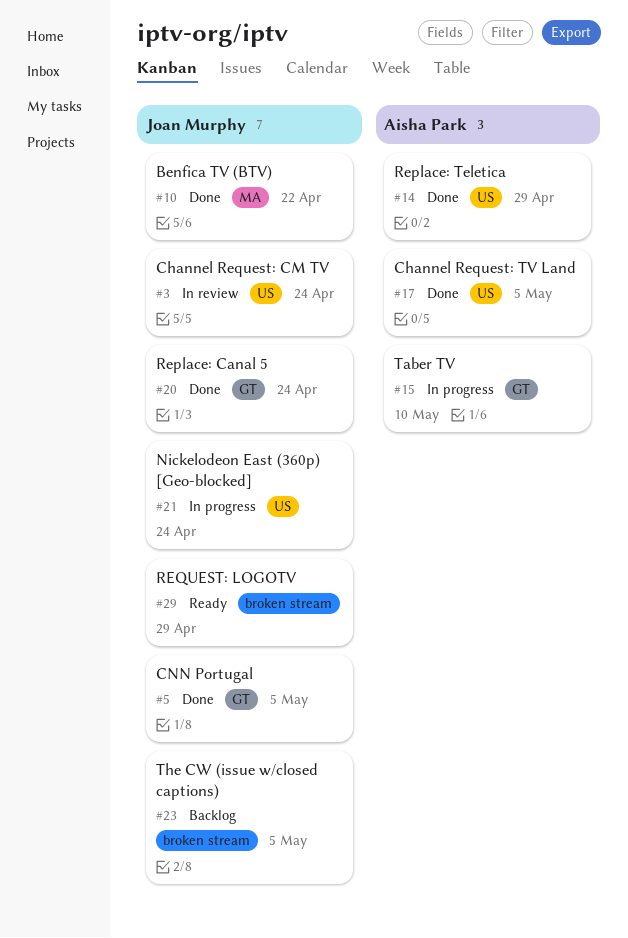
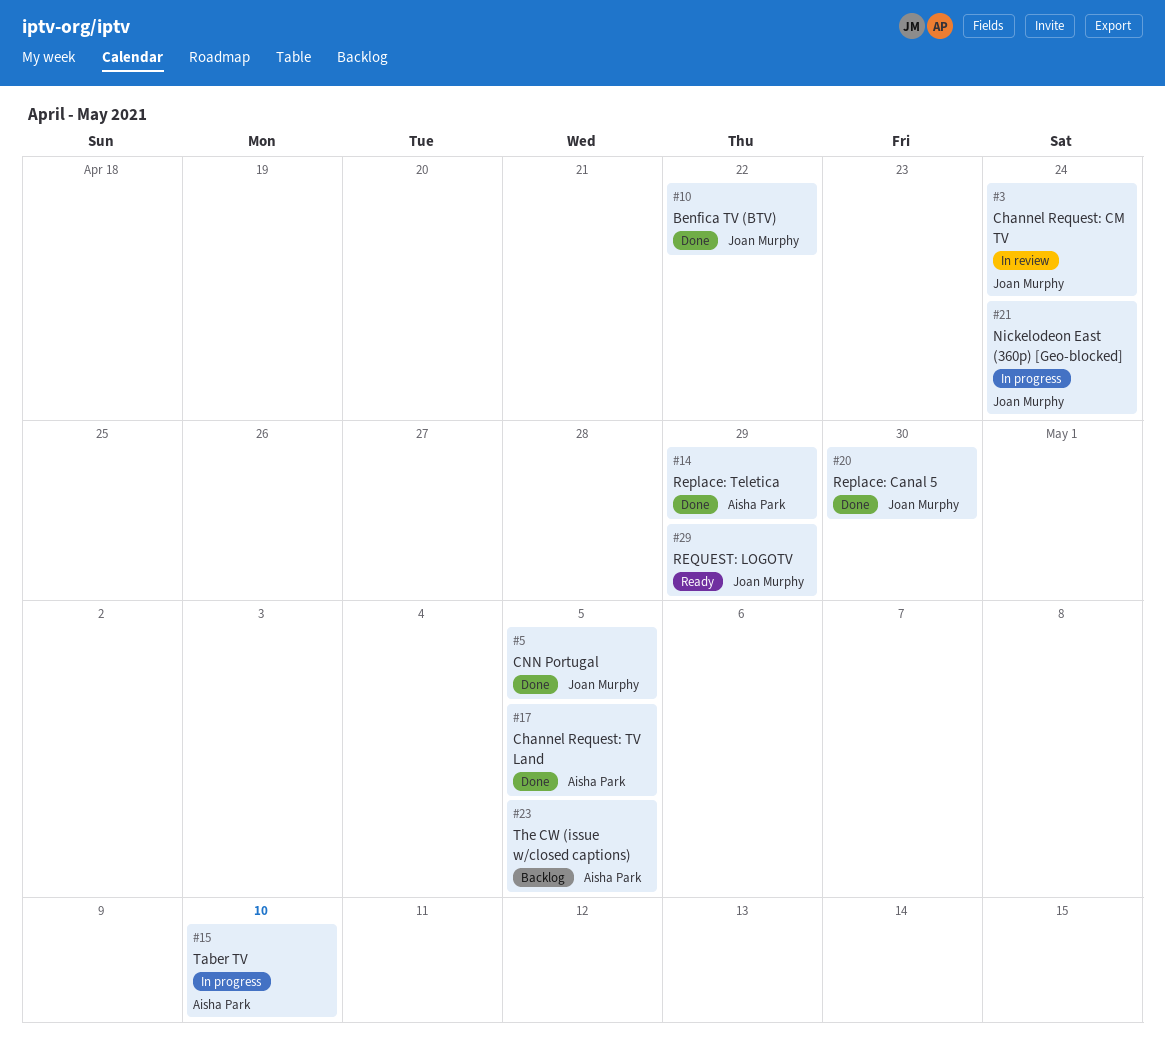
#20, due: Apr 24 -> Apr 30
#23, owner: Joan Murphy -> Aisha Park

